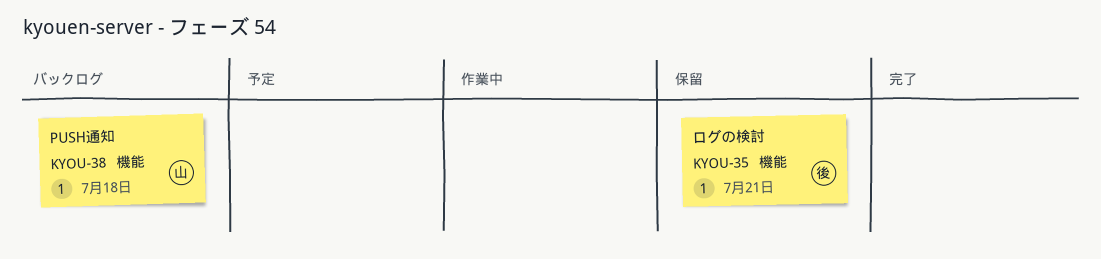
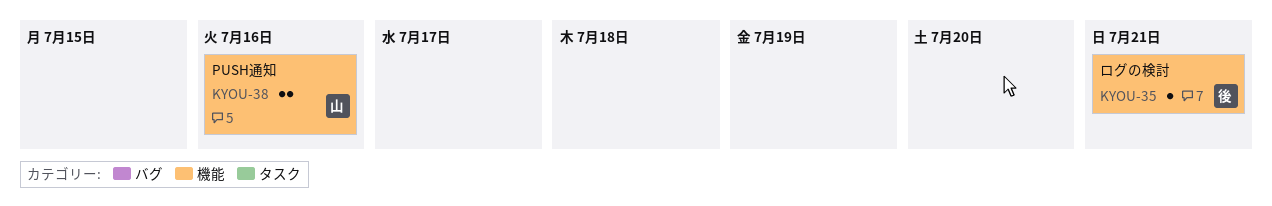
KYOU-38, estimate: 1 -> 2
KYOU-38, due: Jul 18 -> Jul 16

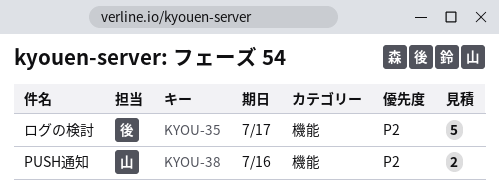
KYOU-35, estimate: 1 -> 5
KYOU-35, due: Jul 21 -> Jul 17

